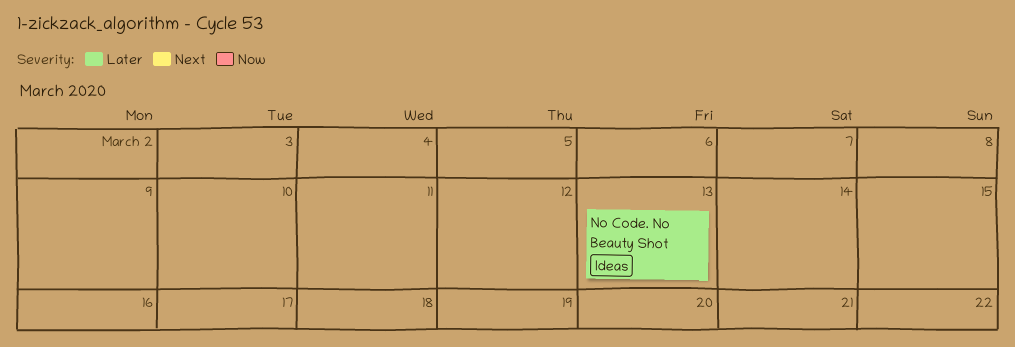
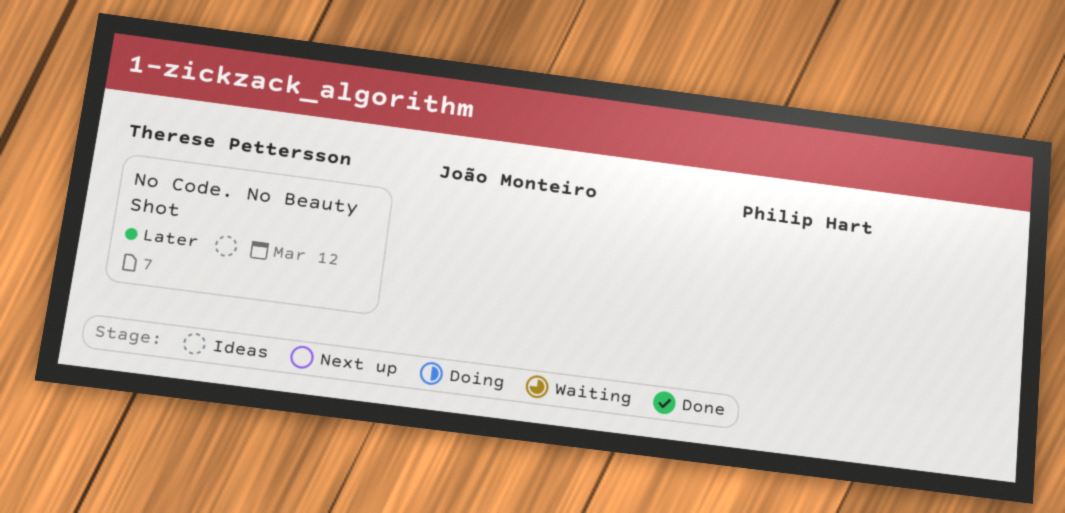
No Code. No Beauty Shot, due: Mar 13 -> Mar 12

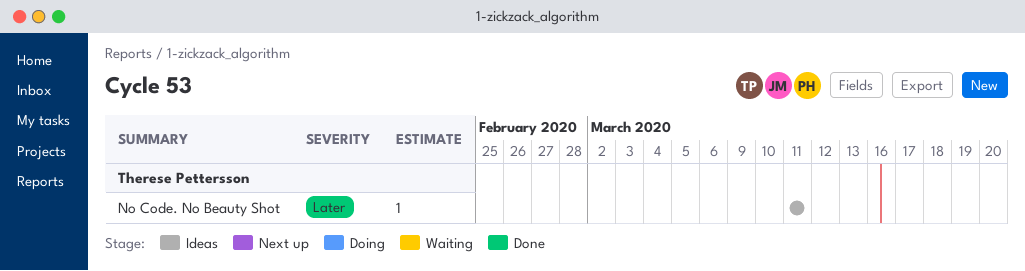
No Code. No Beauty Shot, due: Mar 12 -> Mar 11

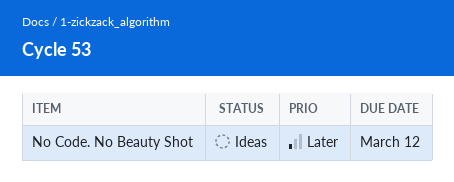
No Code. No Beauty Shot, due: Mar 11 -> Mar 12

